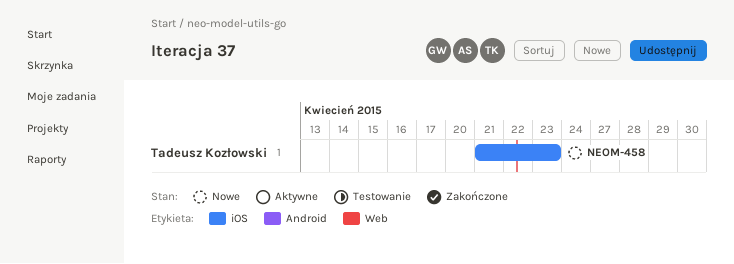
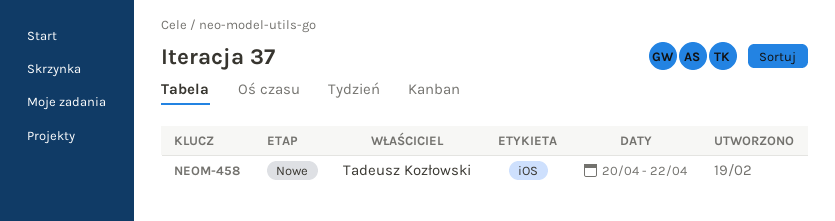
NEOM-458, start: Apr 21 -> Apr 20
NEOM-458, due: Apr 23 -> Apr 22

